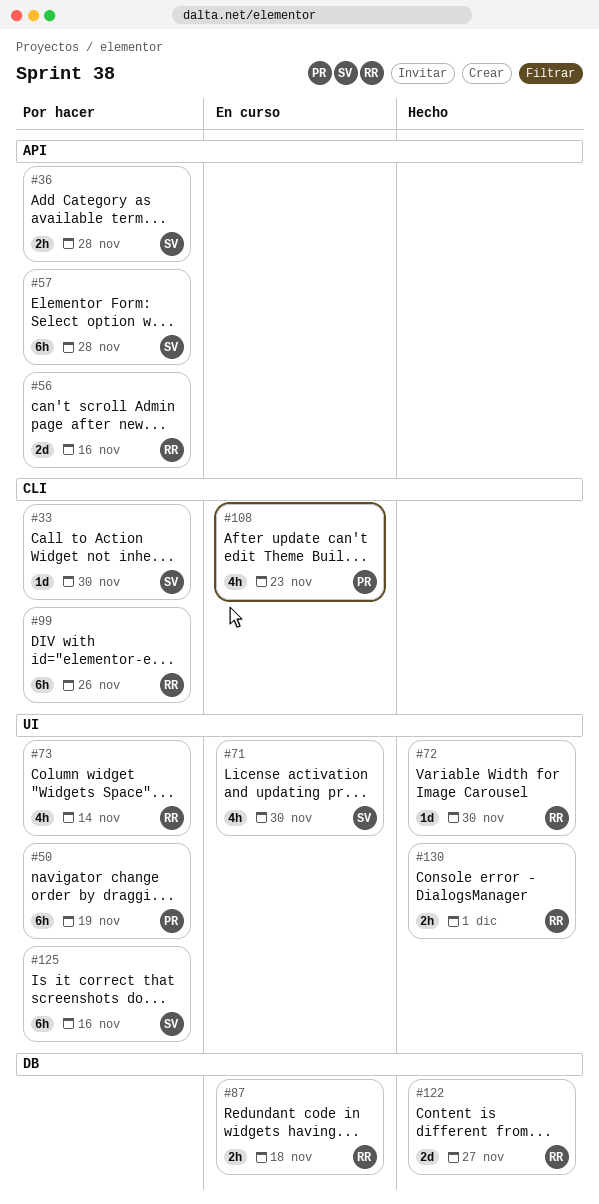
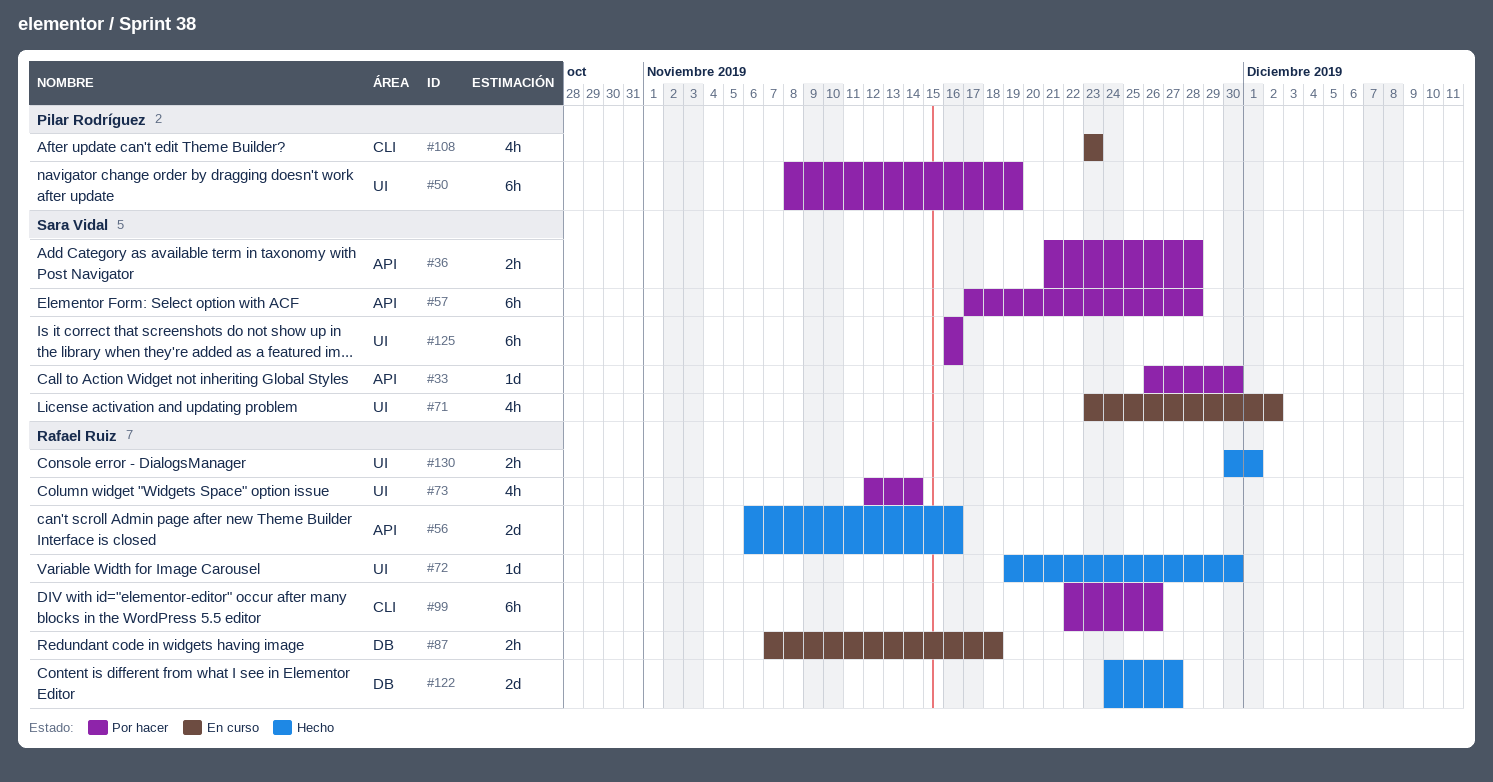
#33, label: CLI -> API
#56, status: Por hacer -> Hecho
#71, due: Nov 30 -> Dec 2

